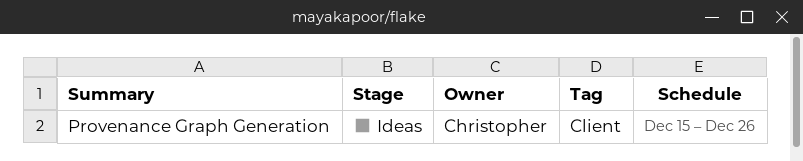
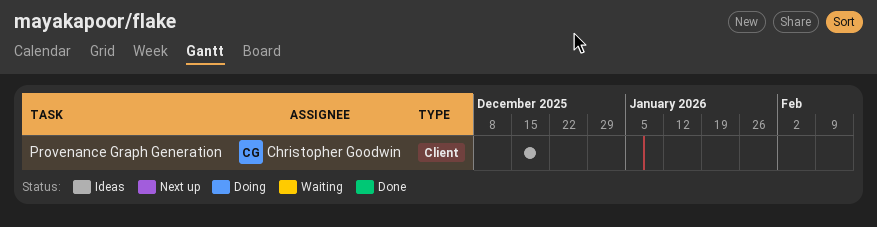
Provenance Graph Generation, due: Dec 26 -> Dec 19

